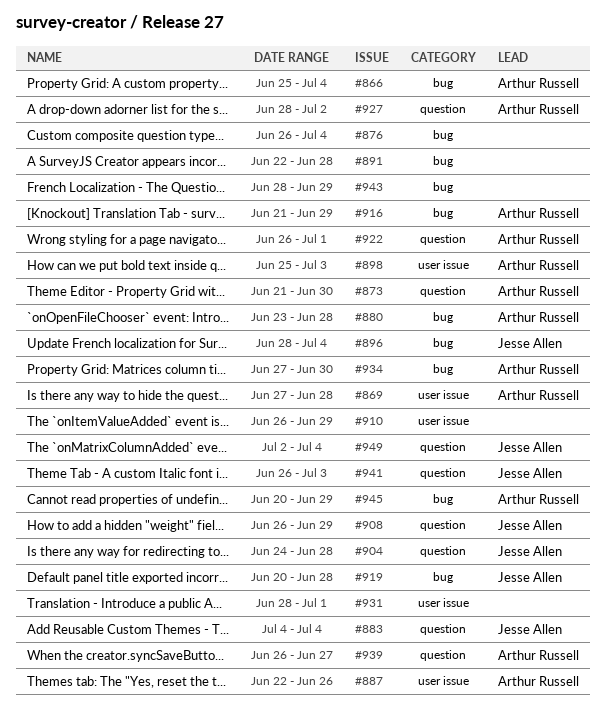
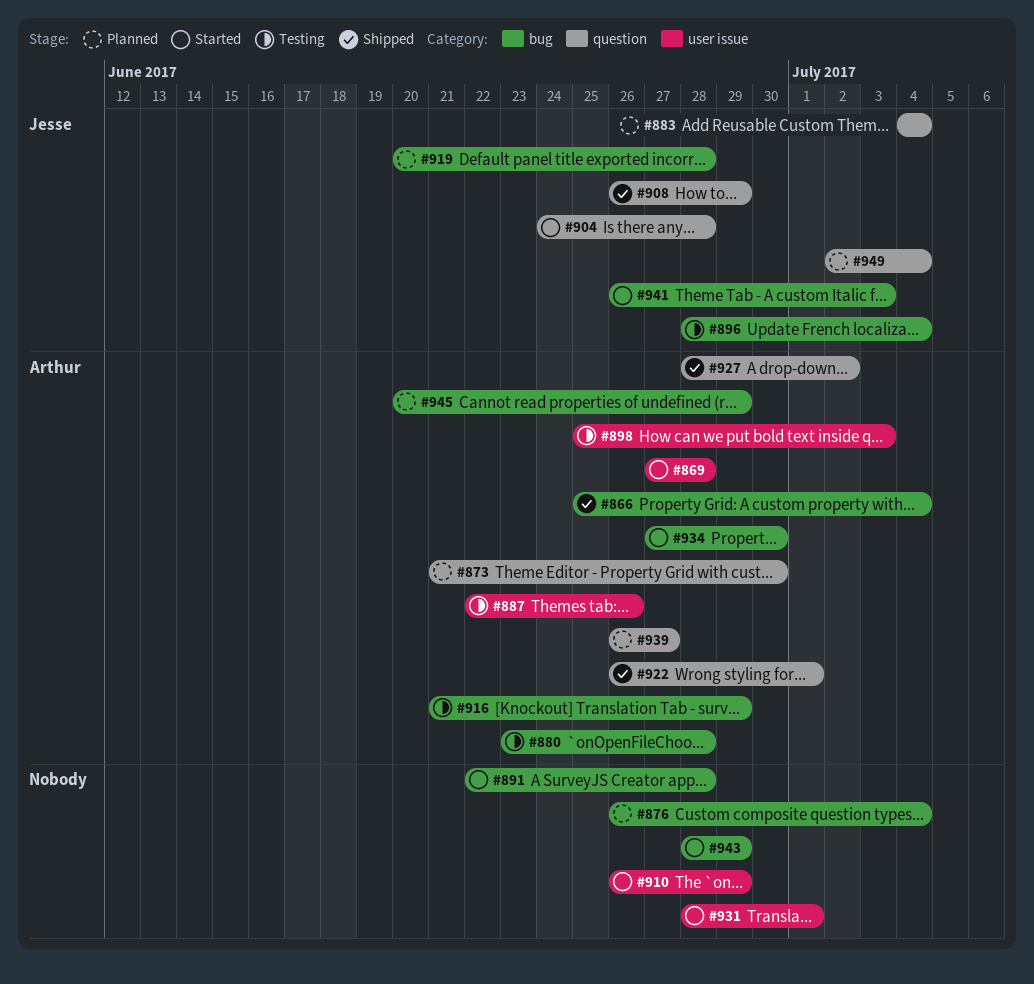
#941, label: question -> bug

